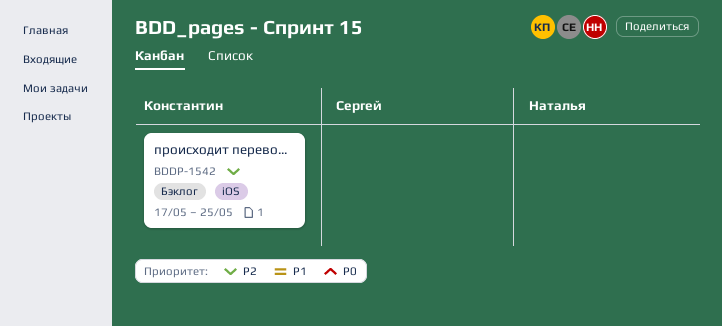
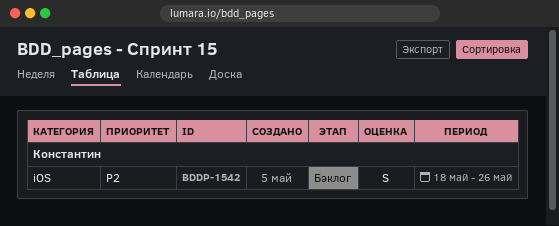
BDDP-1542, start: May 17 -> May 18
BDDP-1542, due: May 25 -> May 26

